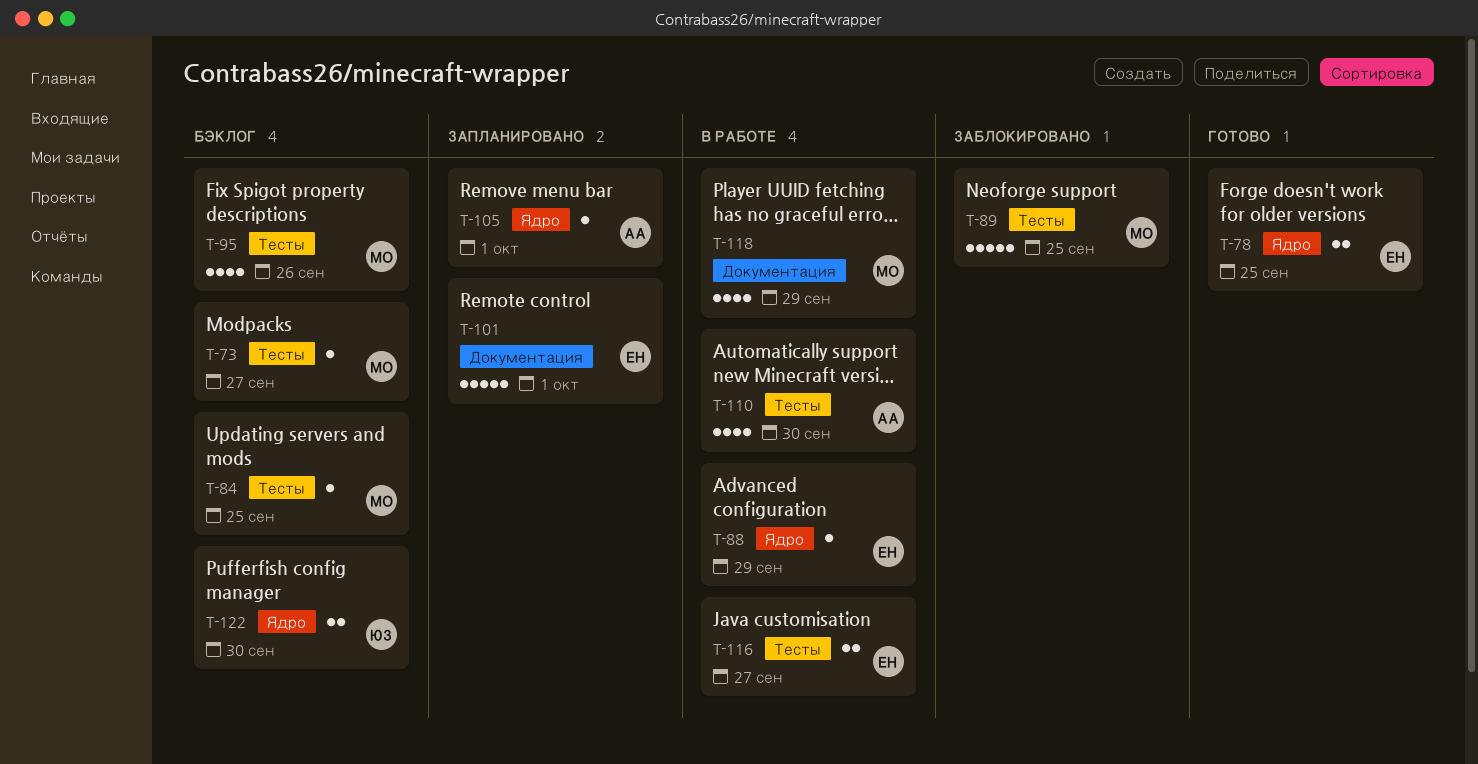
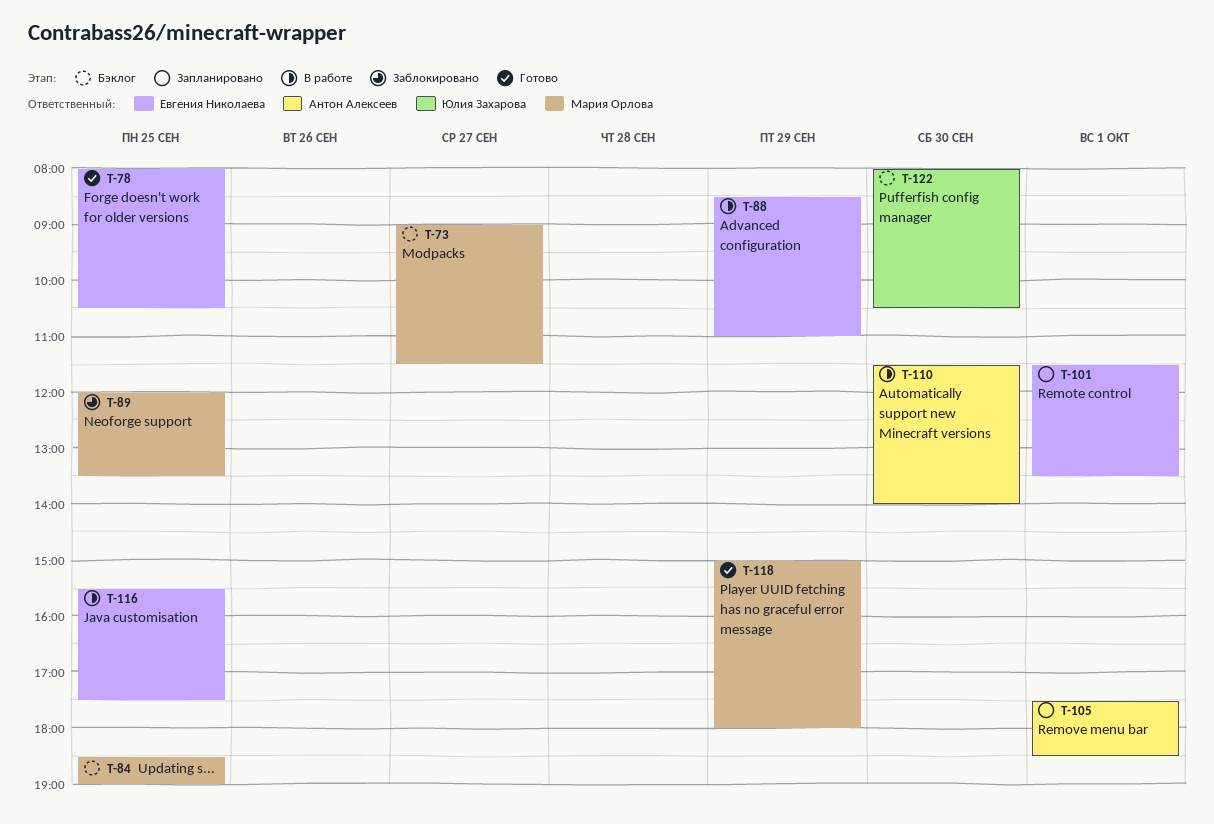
T-95: present -> none
T-116, day: Sep 27 -> Sep 25
T-118, status: В работе -> Готово

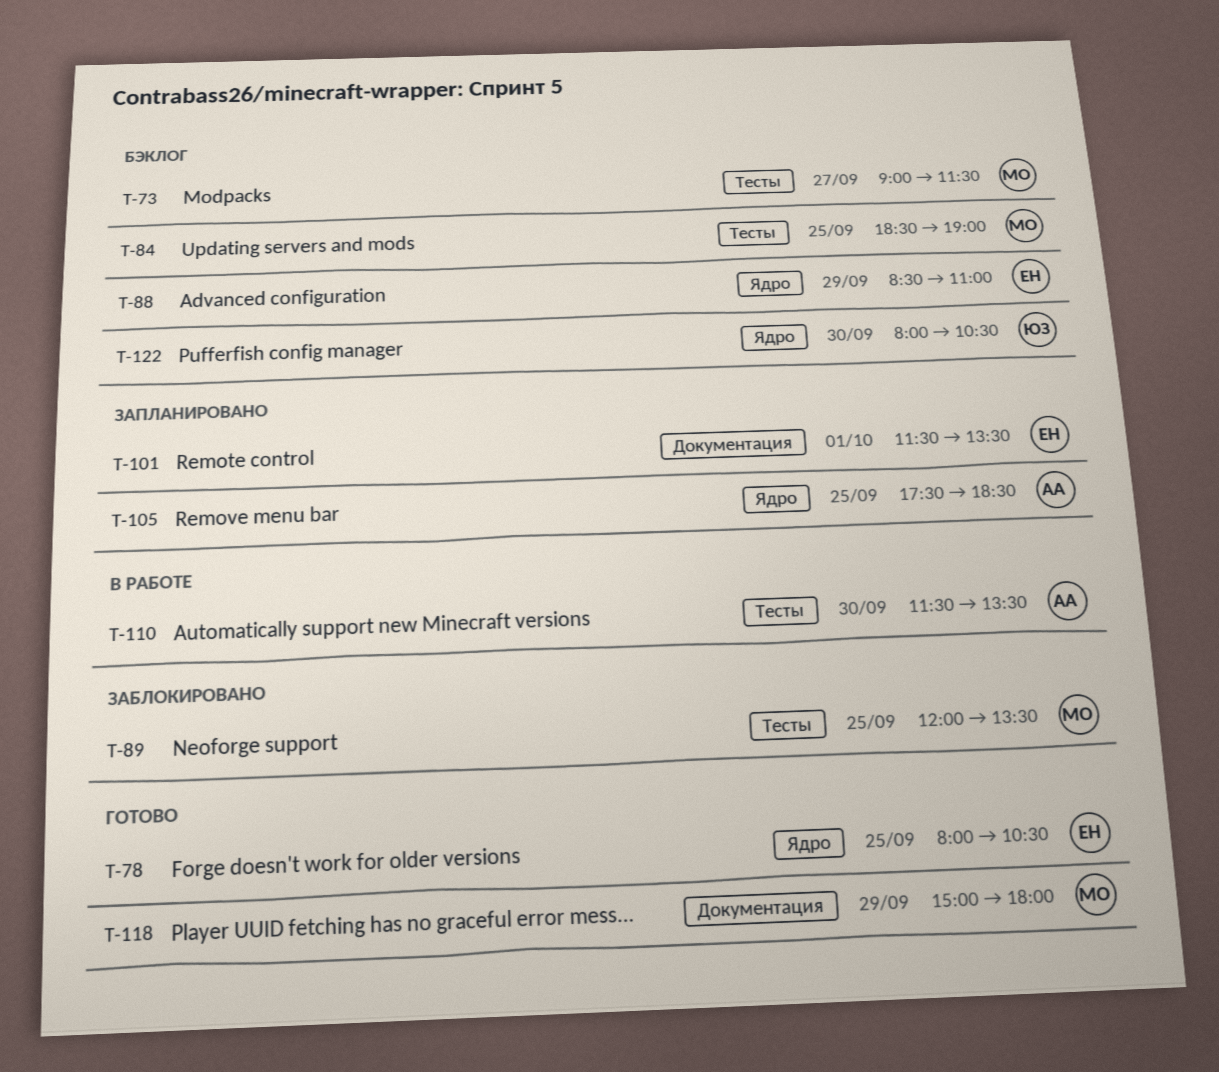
T-88, status: В работе -> Бэклог
T-105, day: Oct 1 -> Sep 25
T-110, ends: 14:00 -> 13:30
T-116: present -> none

